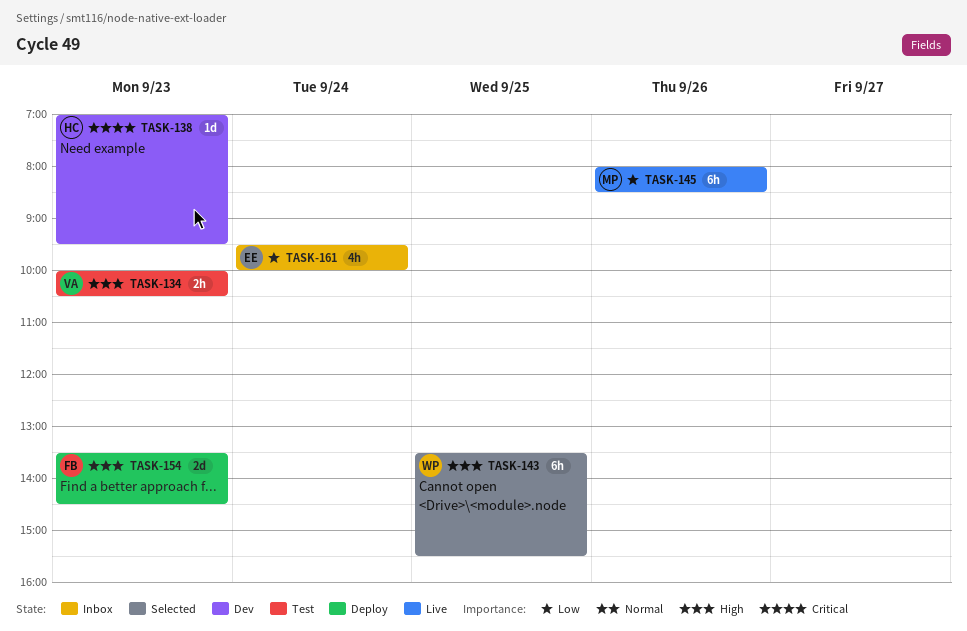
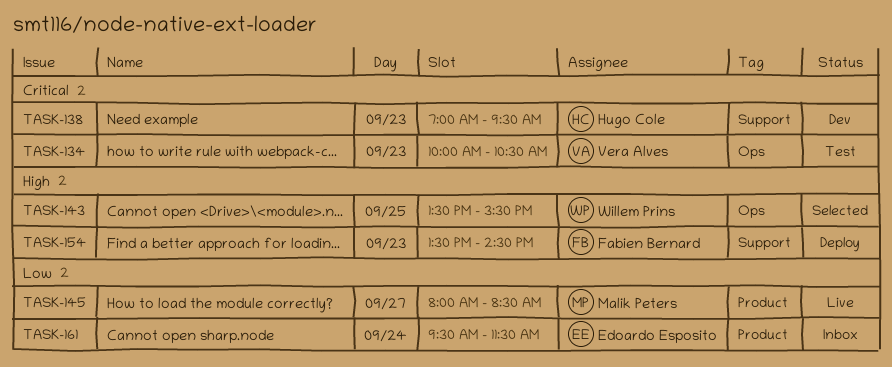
TASK-134, priority: High -> Critical
TASK-145, day: Sep 26 -> Sep 27
TASK-161, ends: 10:00 -> 11:30

